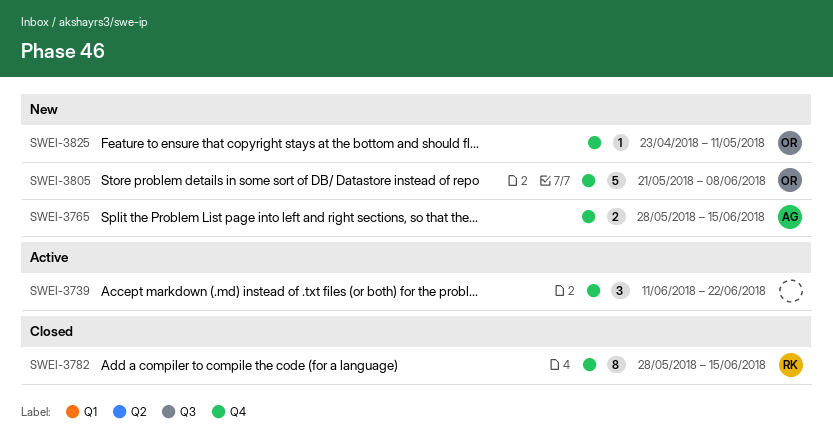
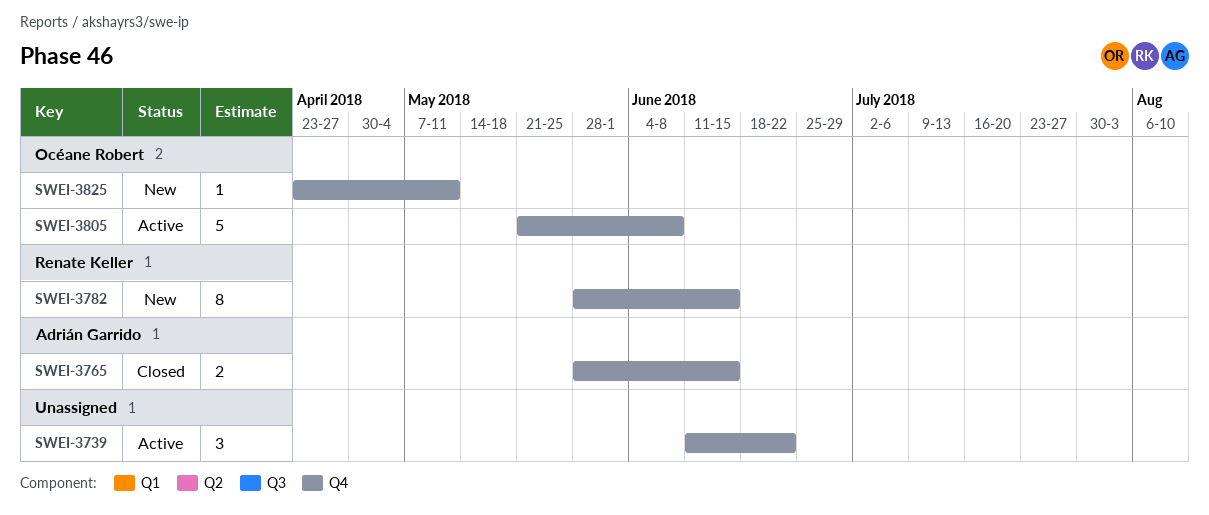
SWEI-3765, status: New -> Closed
SWEI-3782, status: Closed -> New
SWEI-3805, status: New -> Active

